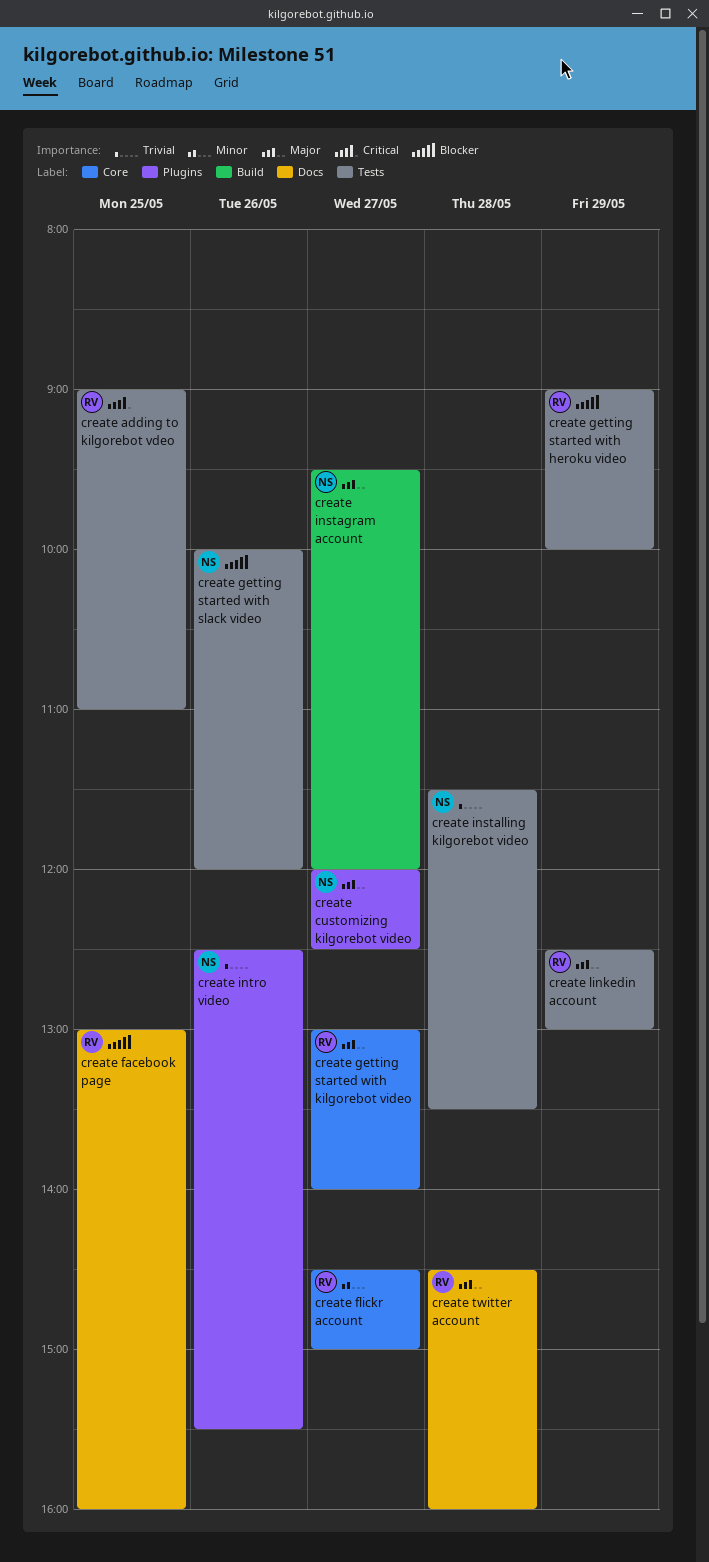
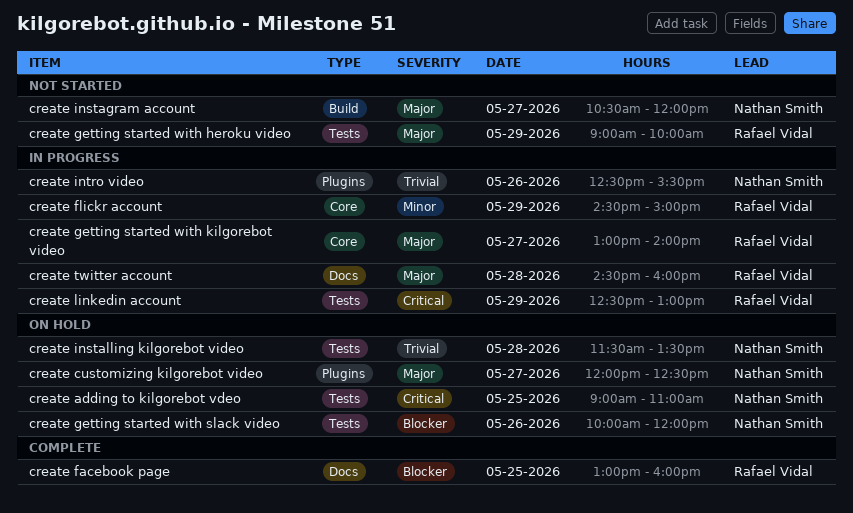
create adding to kilgorebot vdeo, owner: Rafael Vidal -> Nathan Smith
create flickr account, day: May 27 -> May 29
create getting started with heroku video, priority: Blocker -> Major
create instagram account, begins: 09:30 -> 10:30
create linkedin account, priority: Major -> Critical

